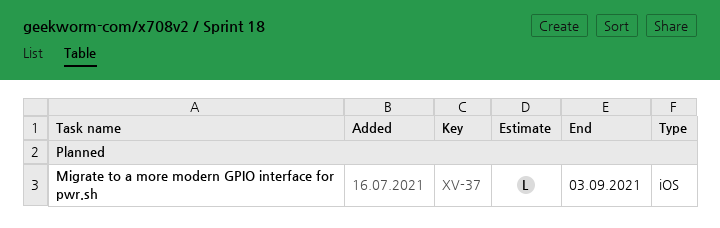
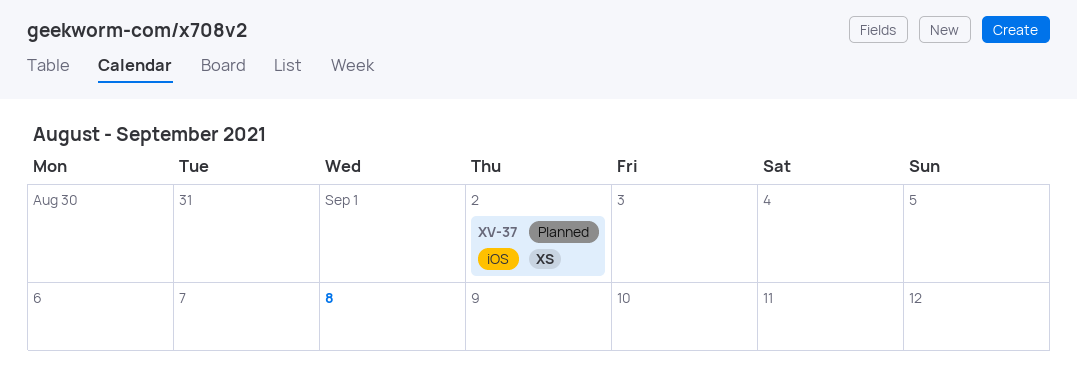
XV-37, estimate: L -> XS
XV-37, due: Sep 3 -> Sep 2

